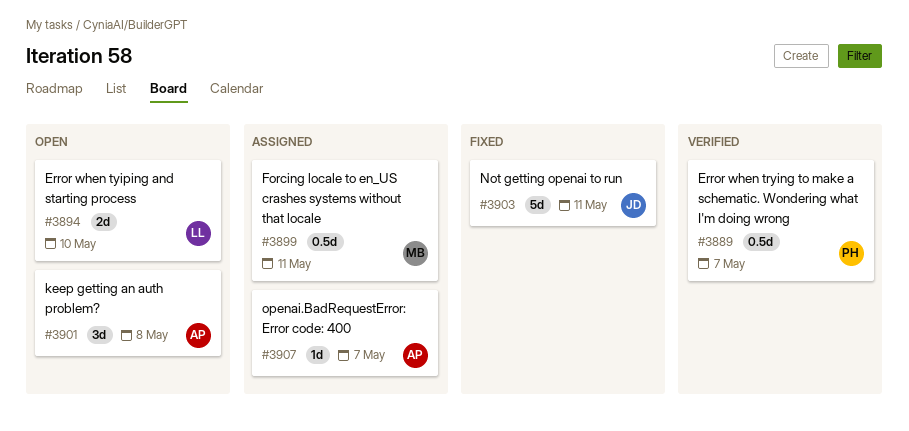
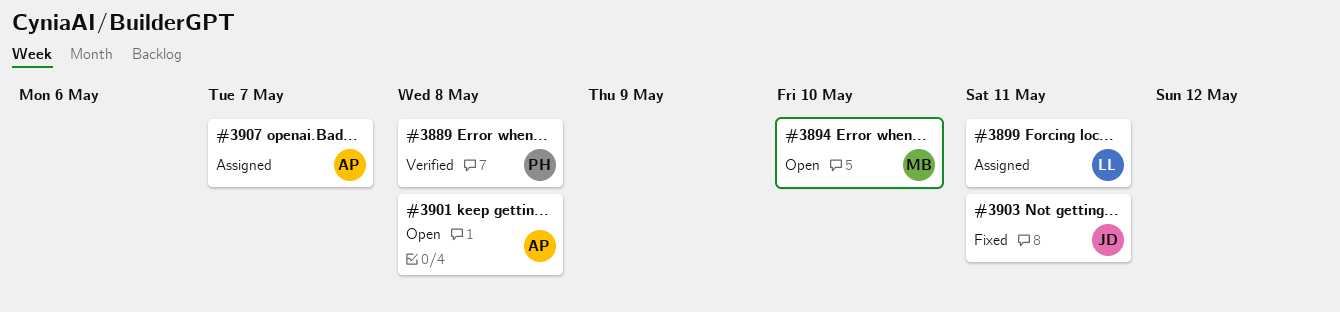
#3889, due: May 7 -> May 8
#3894, owner: LL -> MB
#3899, owner: MB -> LL

